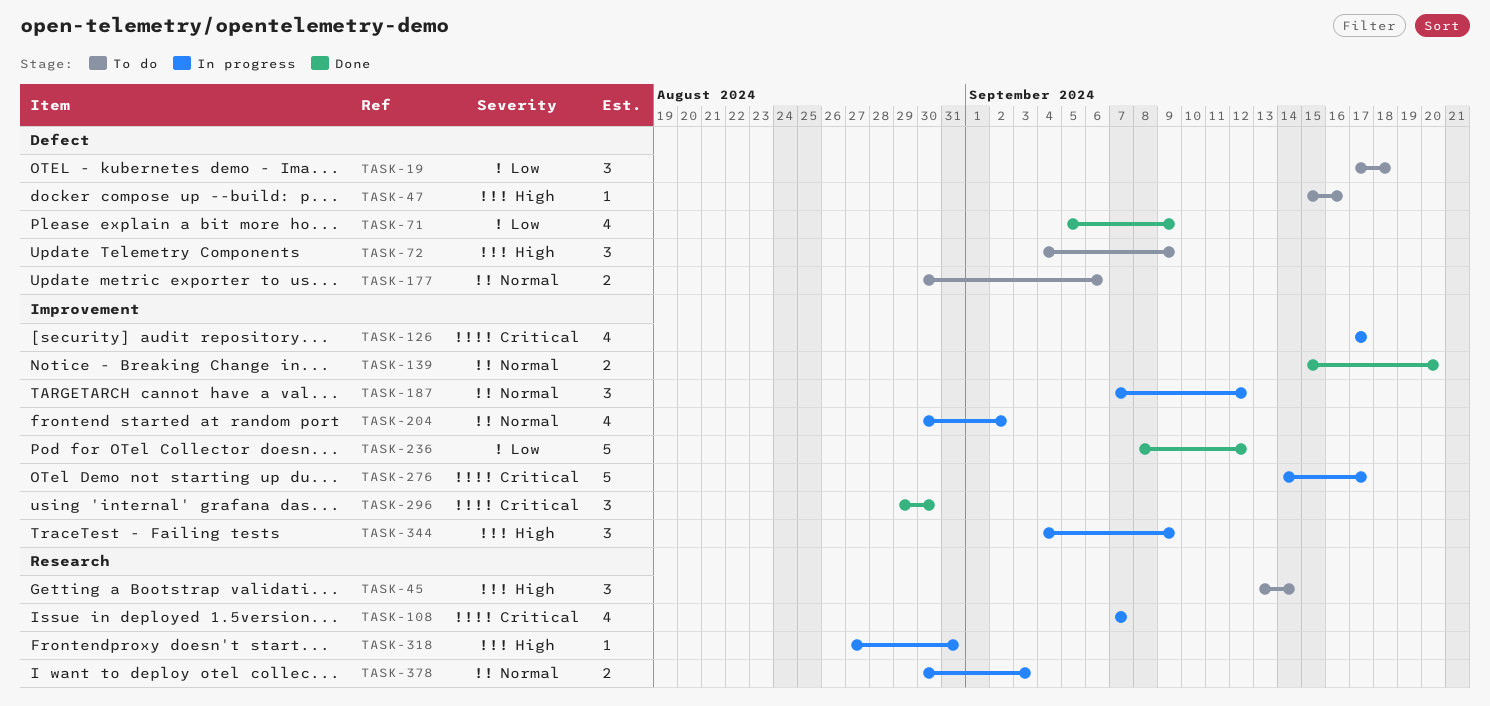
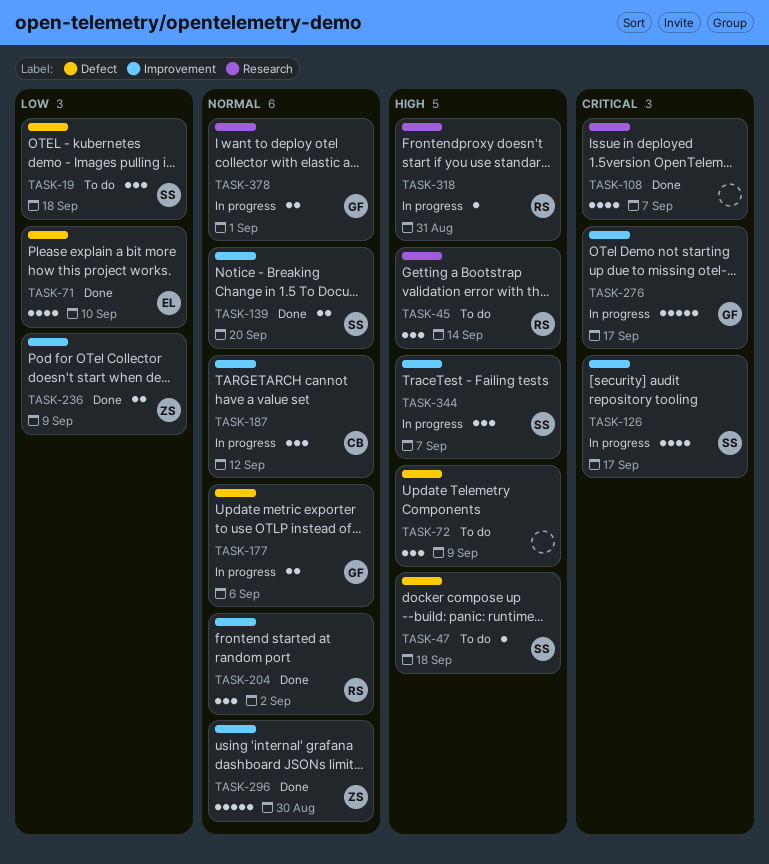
TASK-47, due: Sep 16 -> Sep 18
TASK-71, due: Sep 9 -> Sep 10
TASK-108, status: In progress -> Done
TASK-177, status: To do -> In progress
TASK-204, status: In progress -> Done
TASK-204, estimate: 4 -> 3
TASK-236, estimate: 5 -> 2
TASK-236, due: Sep 12 -> Sep 9
TASK-296, priority: Critical -> Normal
TASK-296, estimate: 3 -> 5
TASK-344, due: Sep 9 -> Sep 7
TASK-378, due: Sep 3 -> Sep 1

